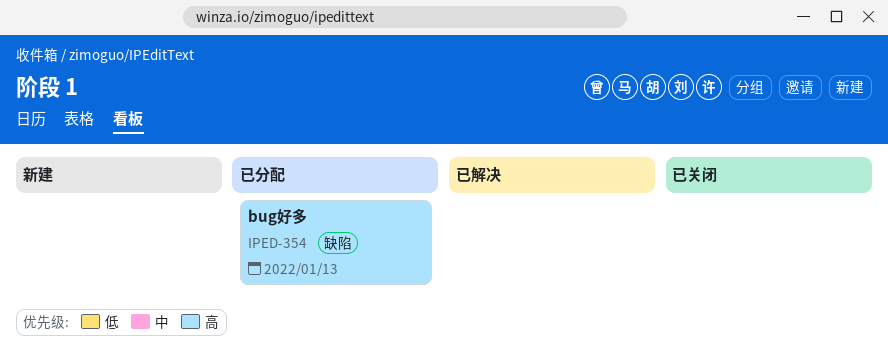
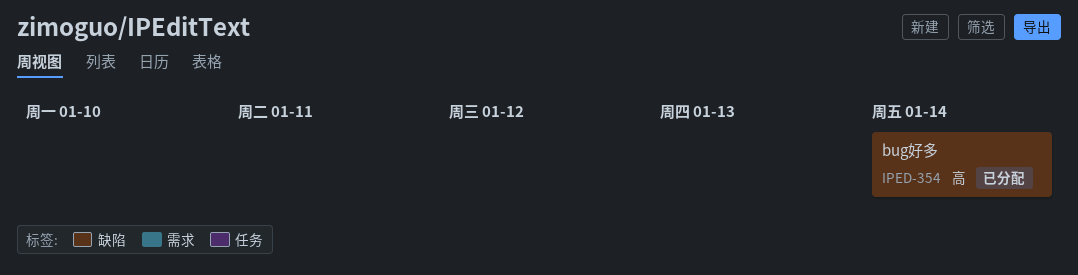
IPED-354, due: Jan 13 -> Jan 14

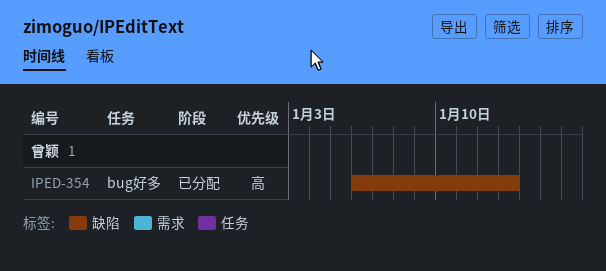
IPED-354, due: Jan 14 -> Jan 13

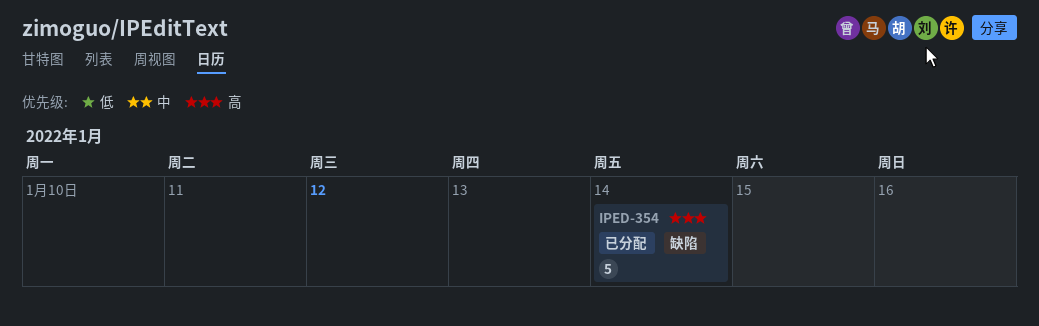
IPED-354, due: Jan 13 -> Jan 14

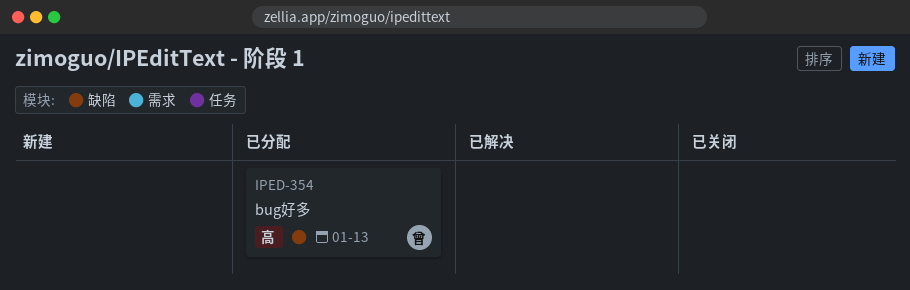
IPED-354, due: Jan 14 -> Jan 13

